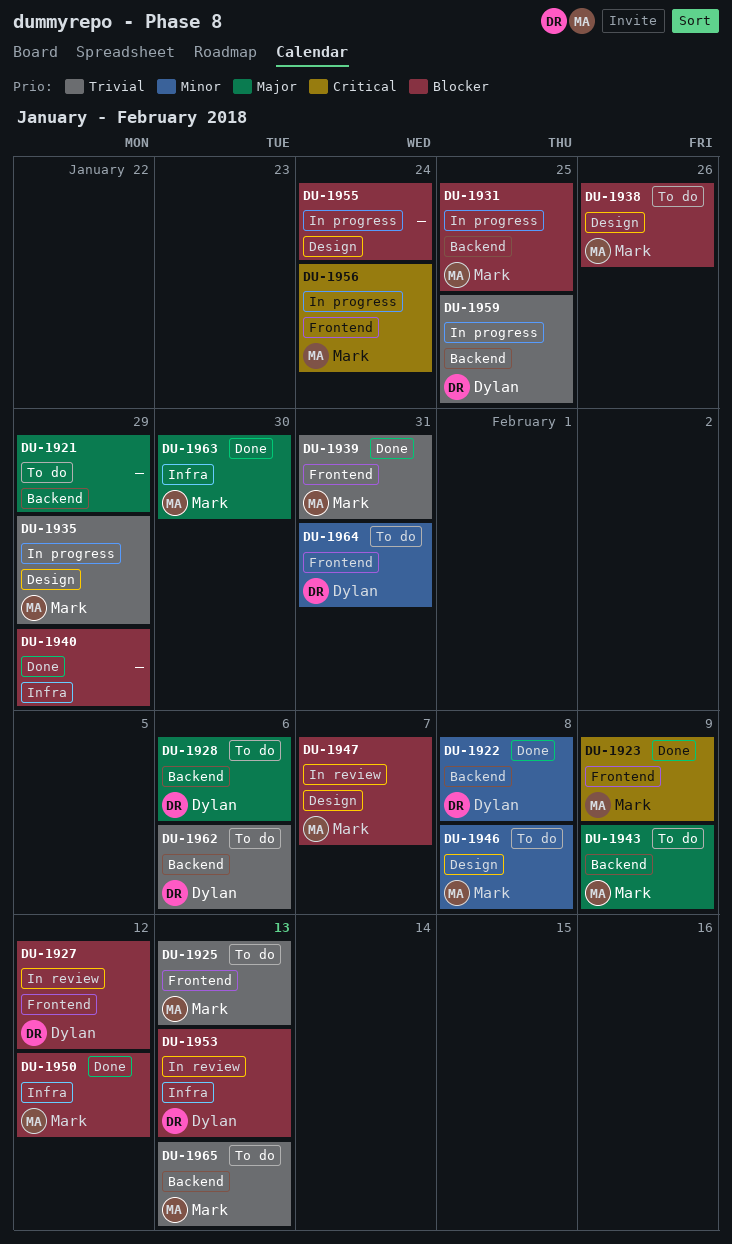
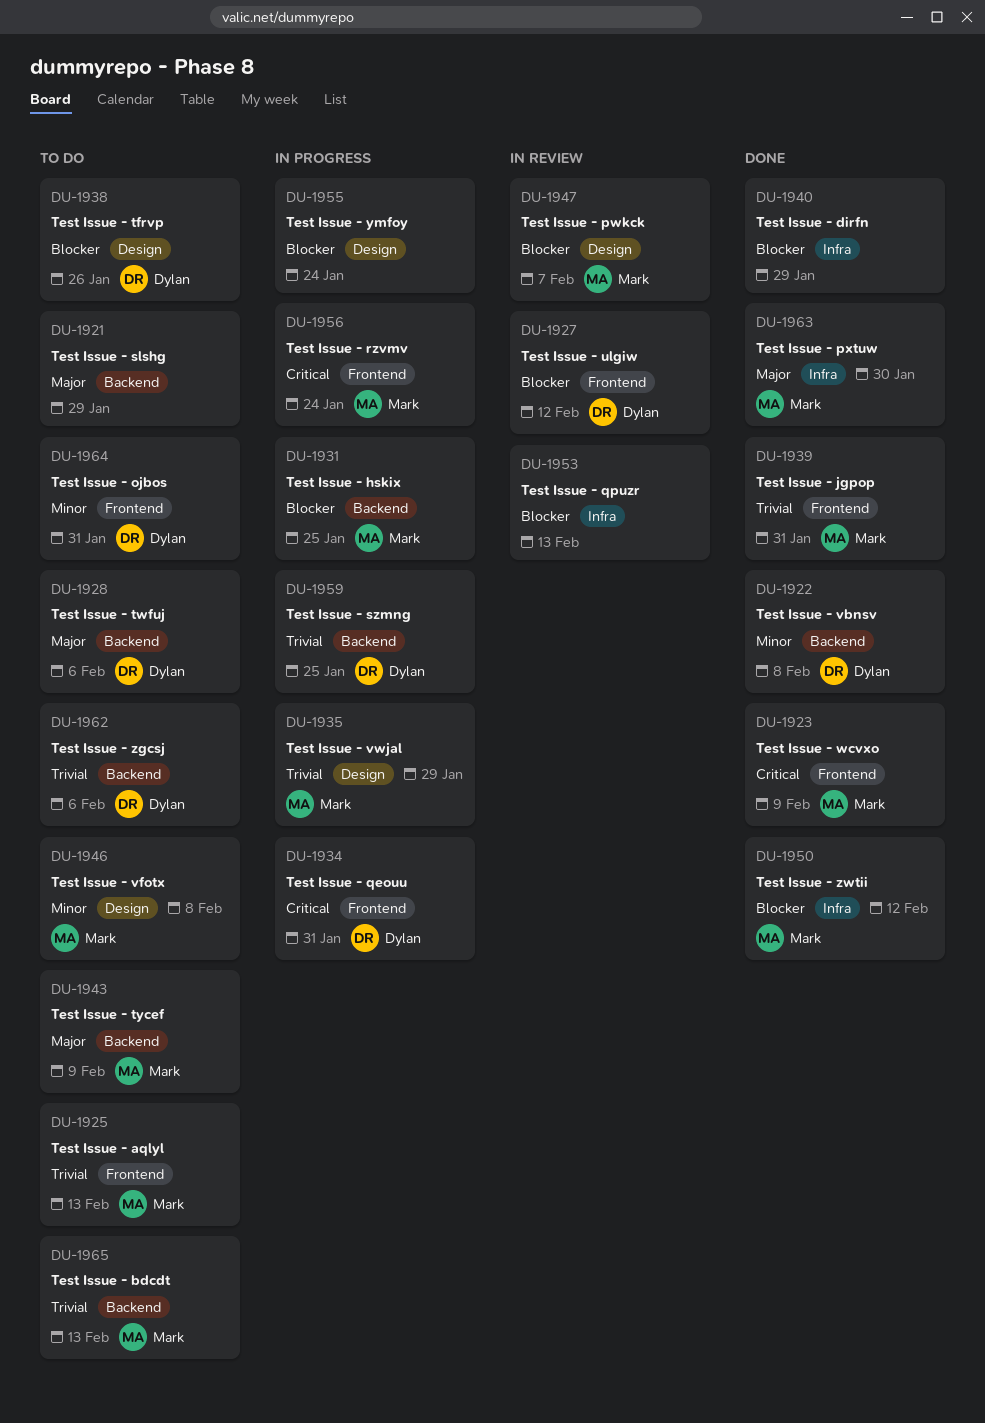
DU-1934: none -> present
DU-1938, owner: Mark -> Dylan
DU-1953, owner: Dylan -> none

